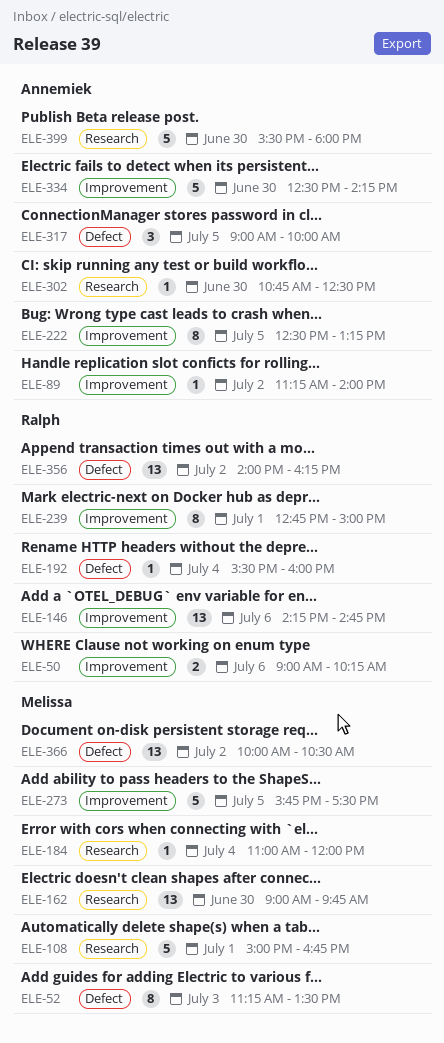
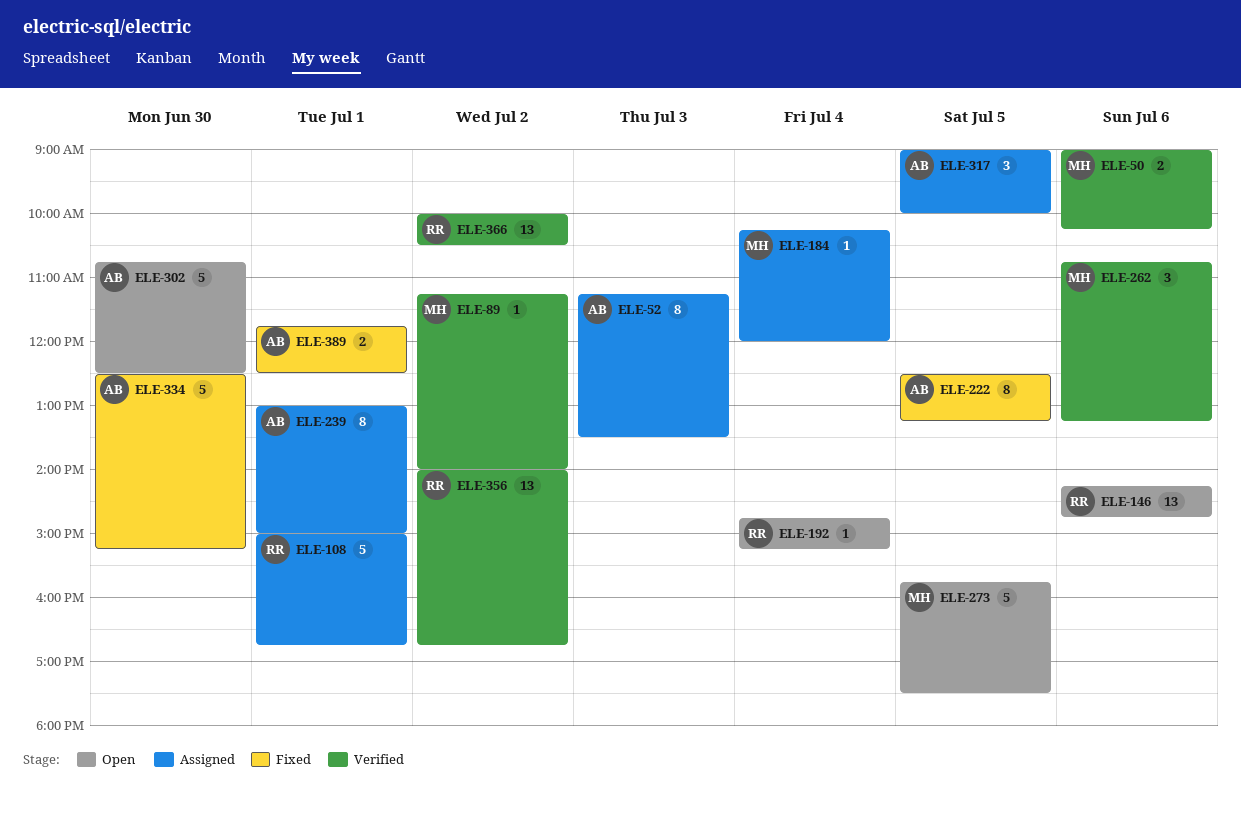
ELE-50, owner: Ralph -> Melissa
ELE-52, owner: Melissa -> Annemiek
ELE-89, owner: Annemiek -> Melissa
ELE-108, owner: Melissa -> Ralph
ELE-162: present -> none
ELE-184, begins: 11:00 -> 10:15
ELE-192, begins: 15:30 -> 14:45
ELE-192, ends: 16:00 -> 15:15
ELE-239, owner: Ralph -> Annemiek
ELE-239, begins: 12:45 -> 13:00
ELE-262: none -> present
ELE-302, estimate: 1 -> 5
ELE-334, ends: 14:15 -> 15:15
ELE-356, ends: 16:15 -> 16:45
ELE-366, owner: Melissa -> Ralph
ELE-389: none -> present
ELE-399: present -> none

